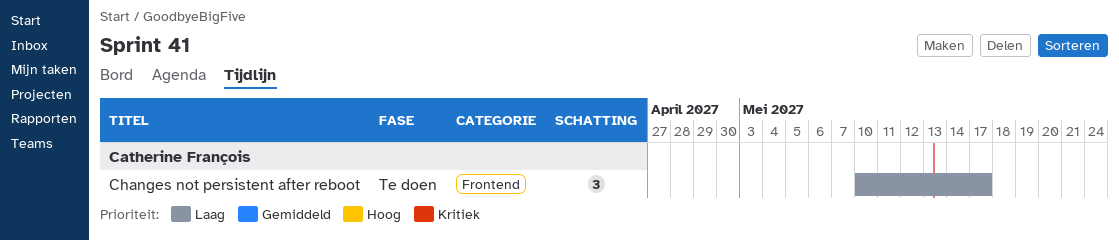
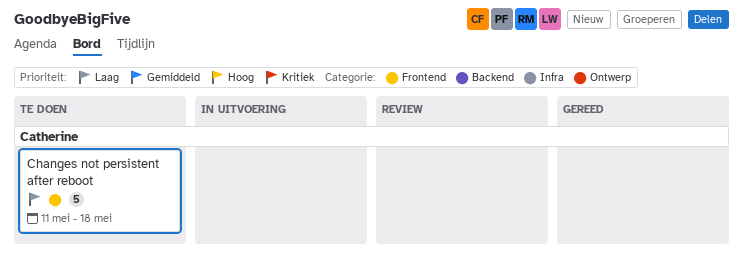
Changes not persistent after reboot, estimate: 3 -> 5
Changes not persistent after reboot, start: May 10 -> May 11
Changes not persistent after reboot, due: May 17 -> May 18

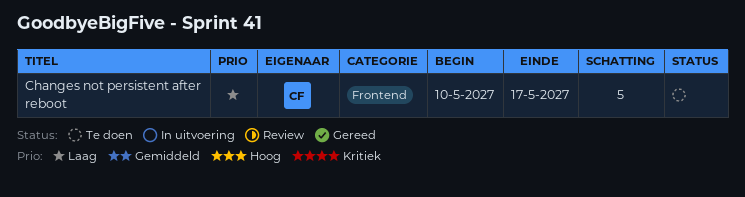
Changes not persistent after reboot, start: May 11 -> May 10
Changes not persistent after reboot, due: May 18 -> May 17

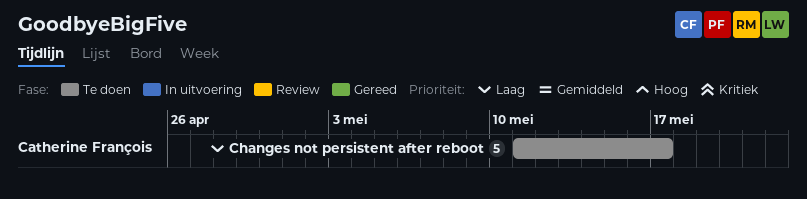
Changes not persistent after reboot, start: May 10 -> May 11

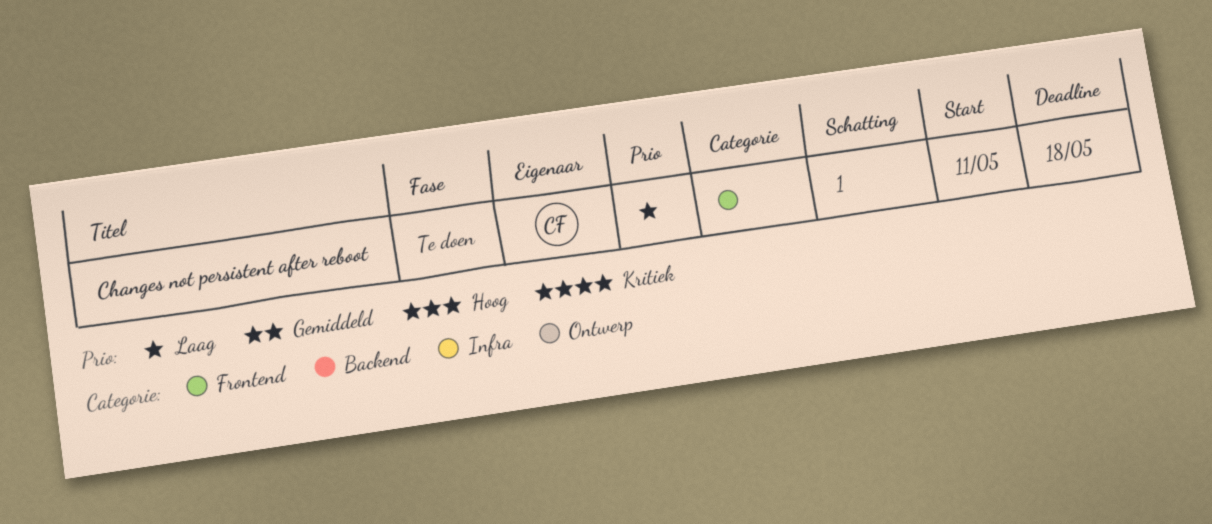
Changes not persistent after reboot, estimate: 5 -> 1
Changes not persistent after reboot, due: May 17 -> May 18

